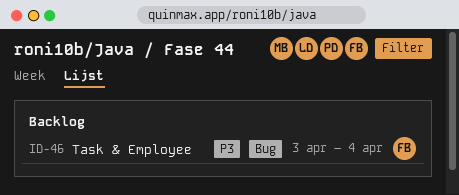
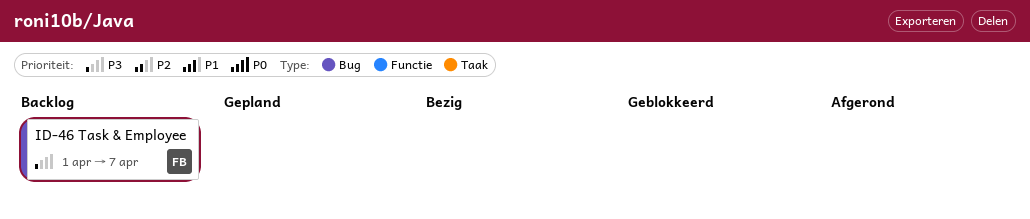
ID-46, start: Apr 3 -> Apr 1
ID-46, due: Apr 4 -> Apr 7

